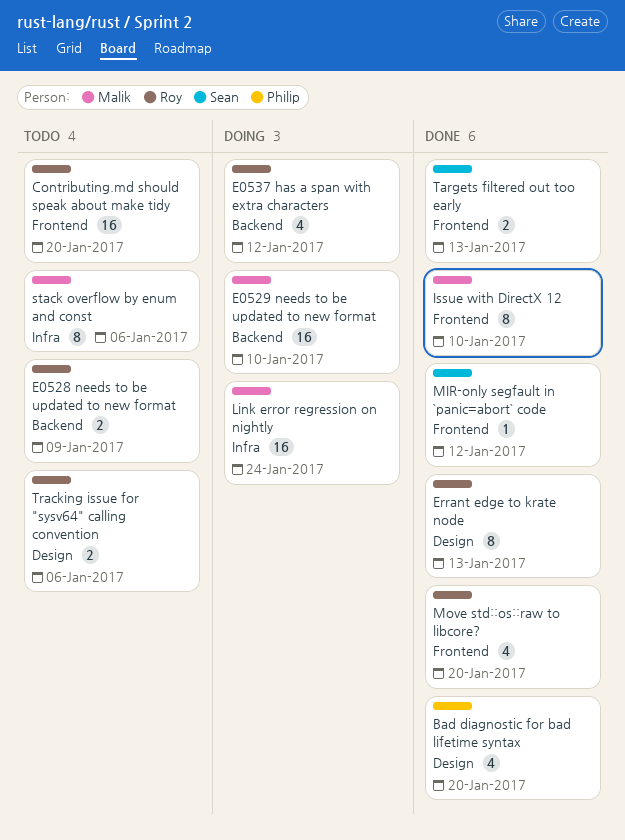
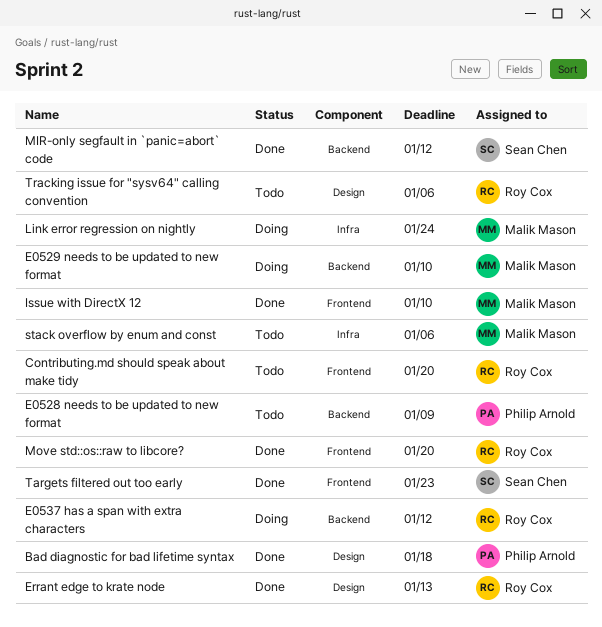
Bad diagnostic for bad lifetime syntax, due: Jan 20 -> Jan 18
E0528 needs to be updated to new format, owner: Roy Cox -> Philip Arnold
MIR-only segfault in `panic=abort` code, label: Frontend -> Backend
Targets filtered out too early, due: Jan 13 -> Jan 23

